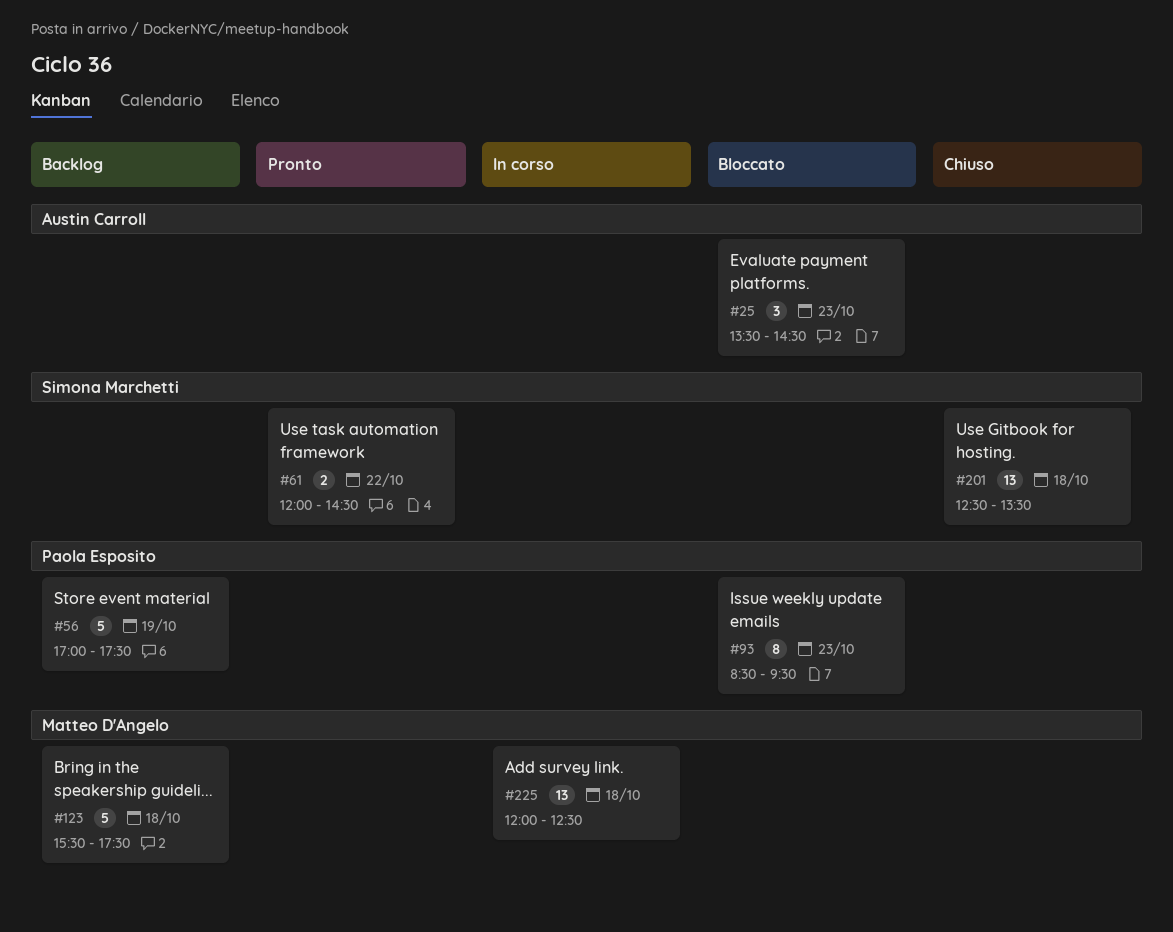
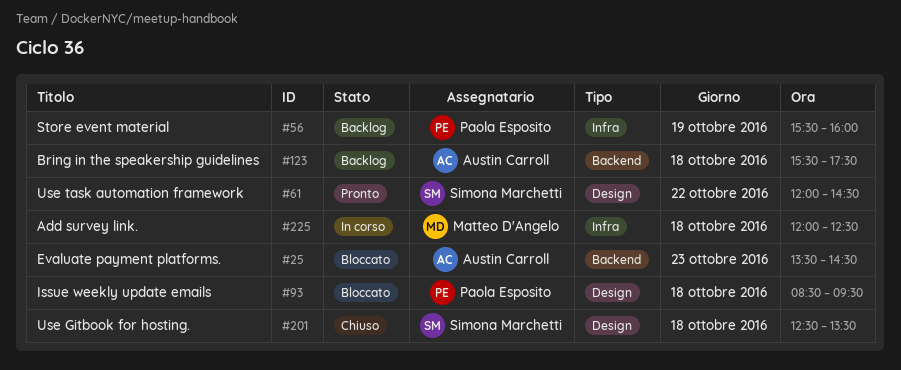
#56, begins: 17:00 -> 15:30
#56, ends: 17:30 -> 16:00
#93, day: Oct 23 -> Oct 18
#123, owner: Matteo D'Angelo -> Austin Carroll

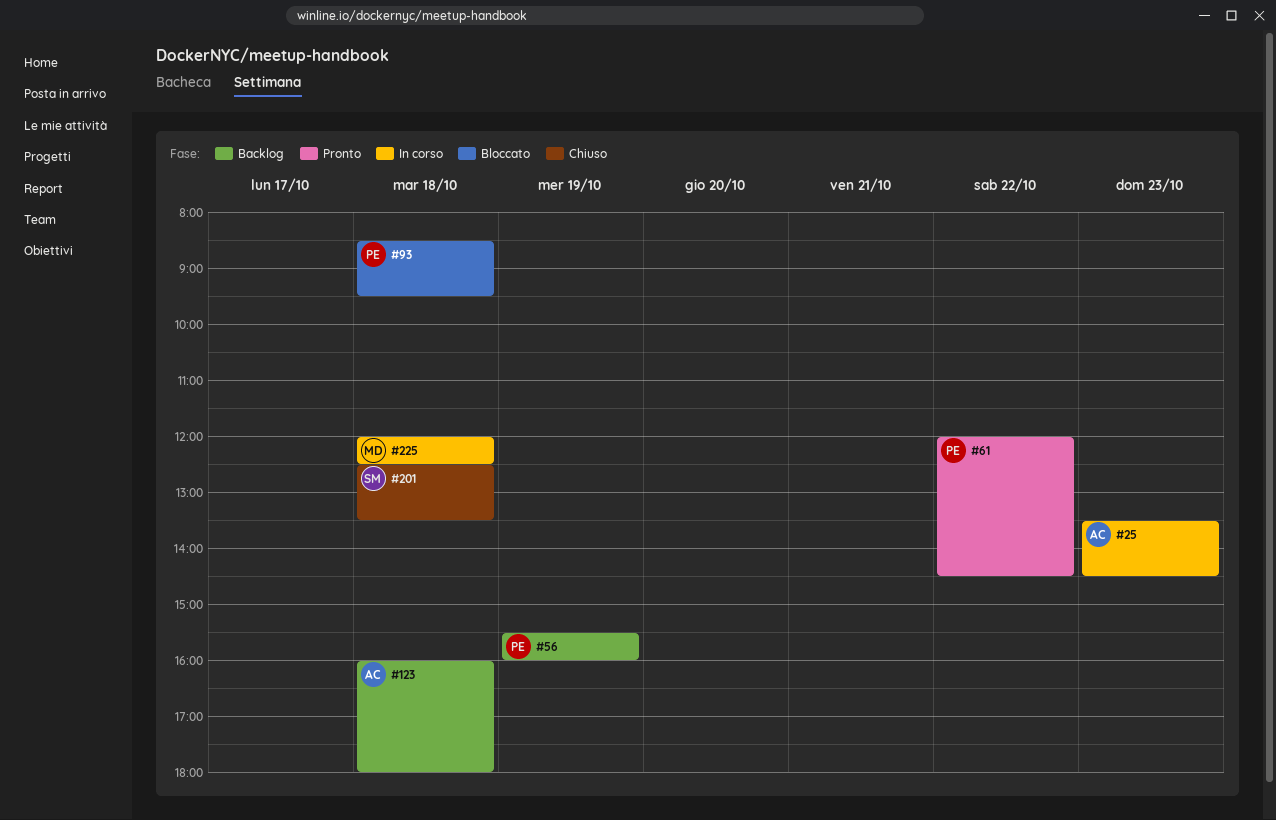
#25, status: Bloccato -> In corso
#61, owner: Simona Marchetti -> Paola Esposito
#123, begins: 15:30 -> 16:00
#123, ends: 17:30 -> 18:00

